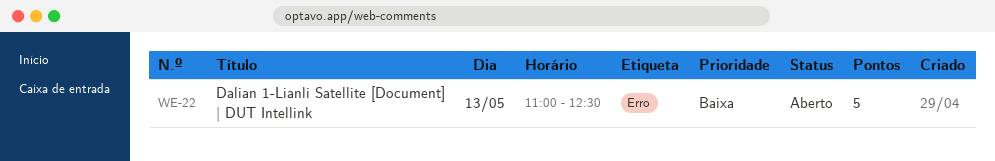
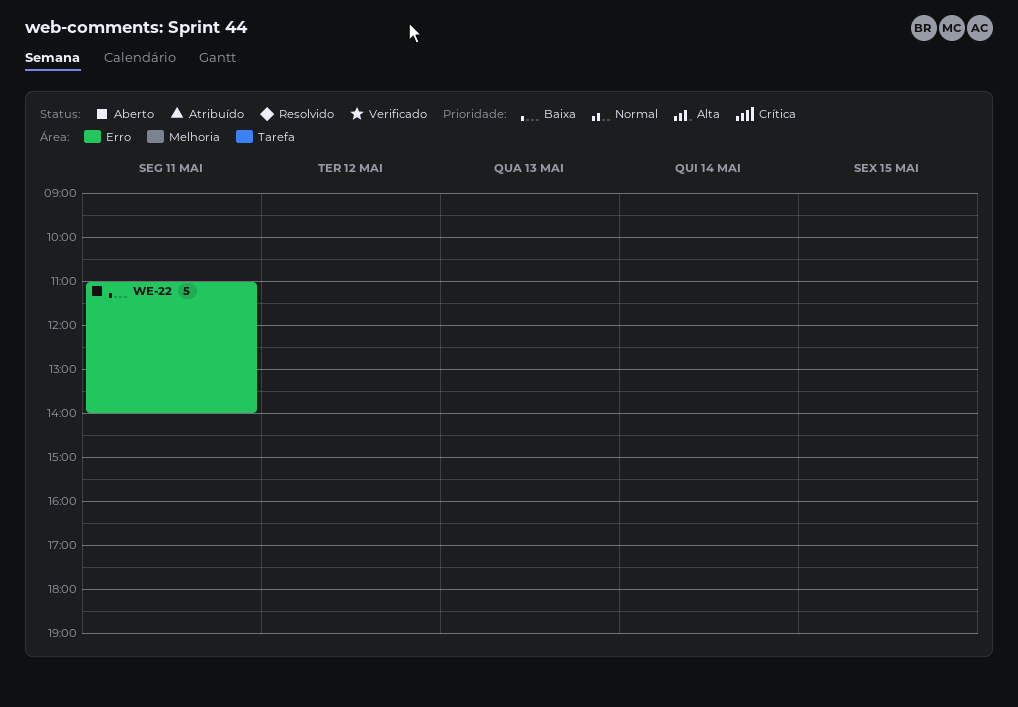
WE-22, day: May 13 -> May 11
WE-22, ends: 12:30 -> 14:00

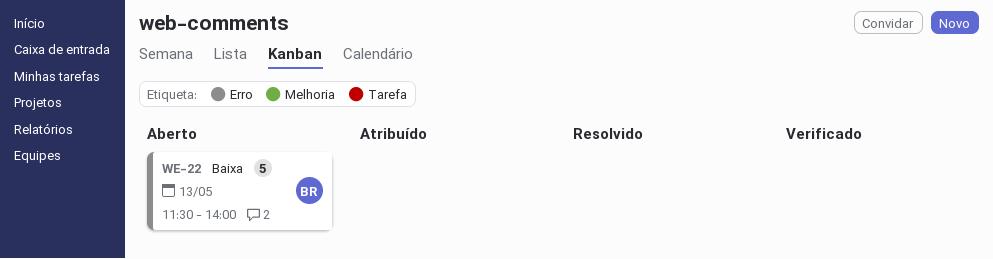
WE-22, day: May 11 -> May 13
WE-22, begins: 11:00 -> 11:30

